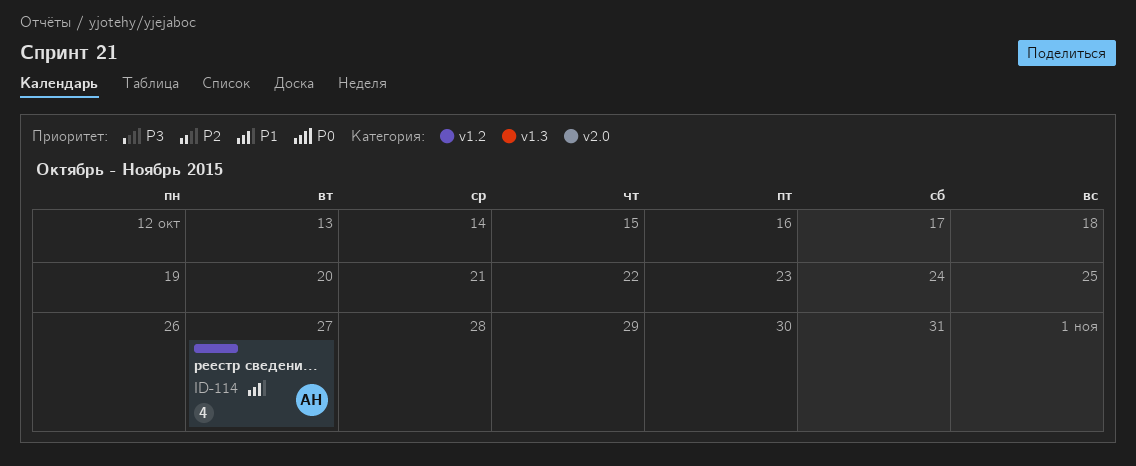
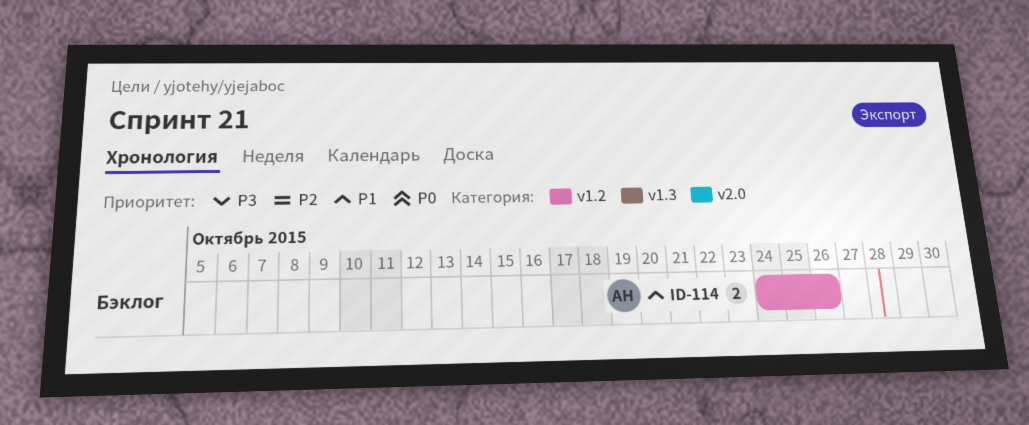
ID-114, estimate: 4 -> 2
ID-114, due: Oct 27 -> Oct 26

